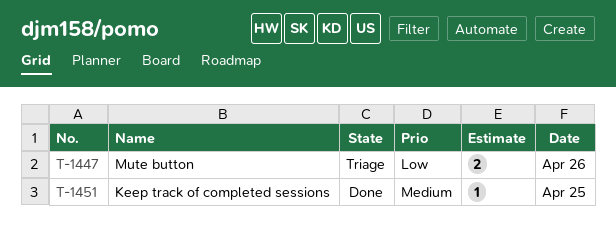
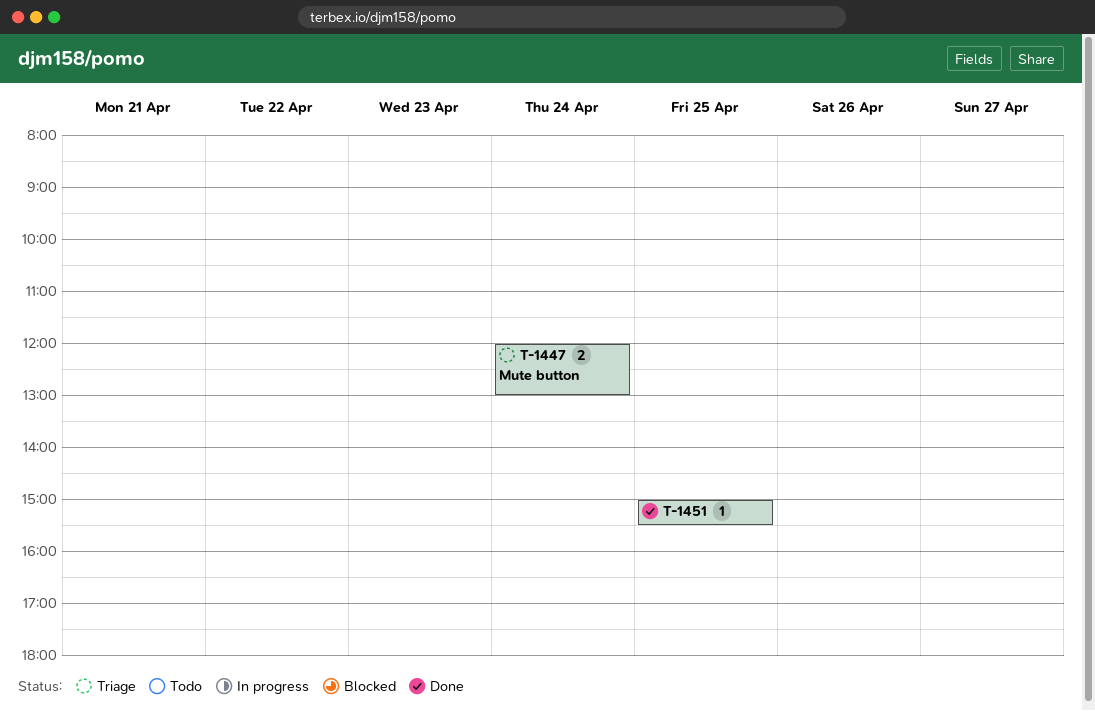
T-1447, day: Apr 26 -> Apr 24

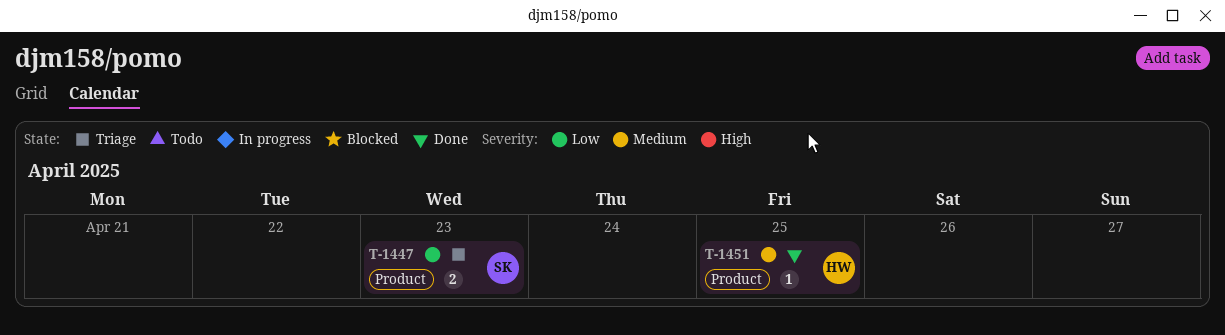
T-1447, day: Apr 24 -> Apr 23

